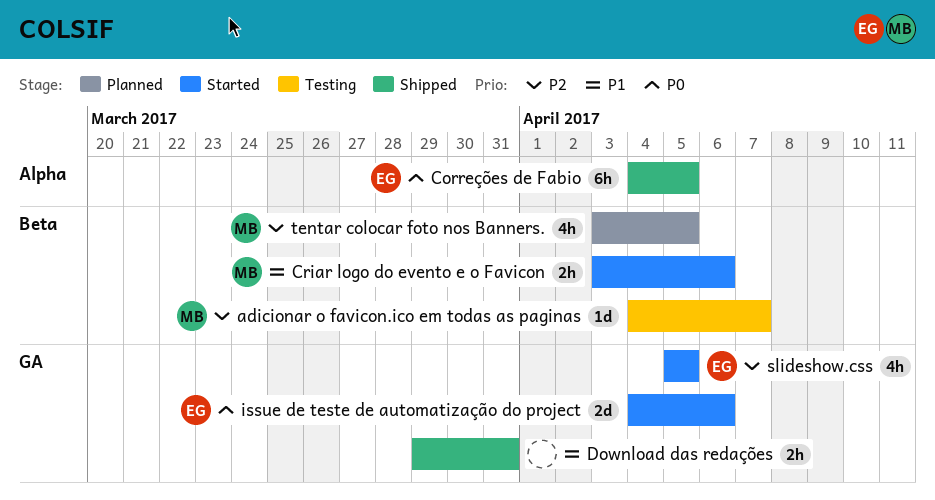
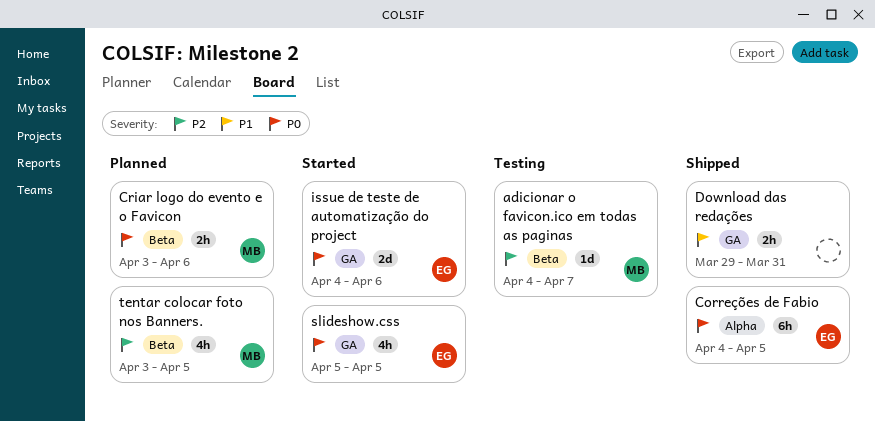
Criar logo do evento e o Favicon, status: Started -> Planned
Criar logo do evento e o Favicon, priority: P1 -> P0
slideshow.css, priority: P2 -> P0

